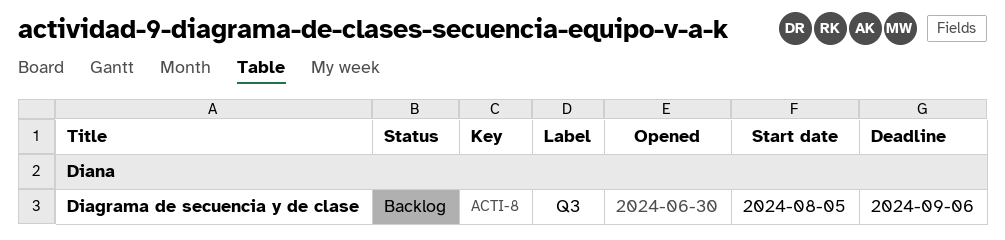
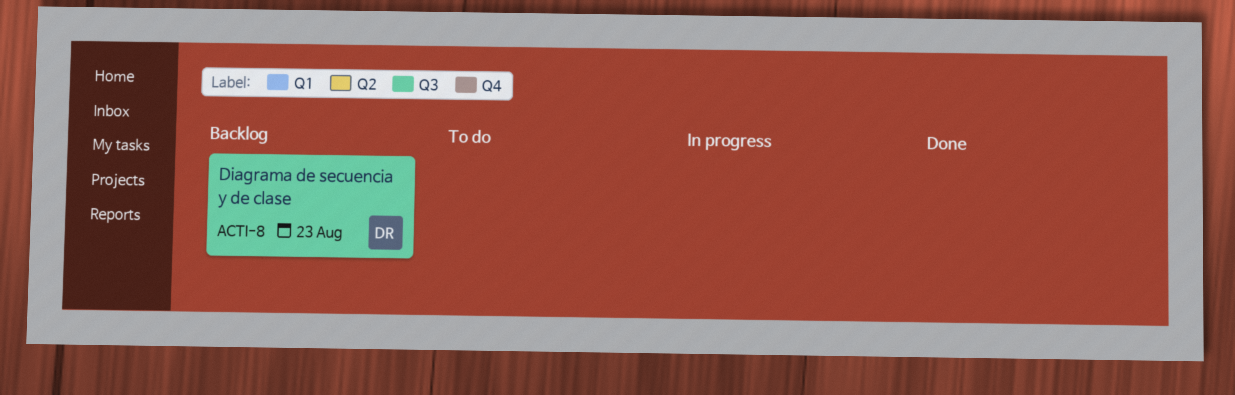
ACTI-8, due: Sep 6 -> Aug 23

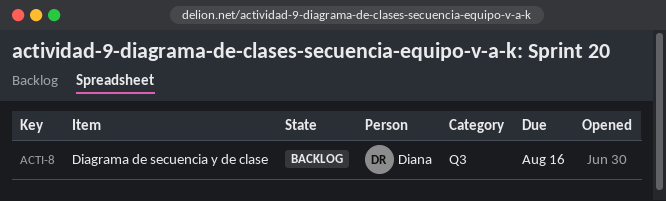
ACTI-8, due: Aug 23 -> Aug 16

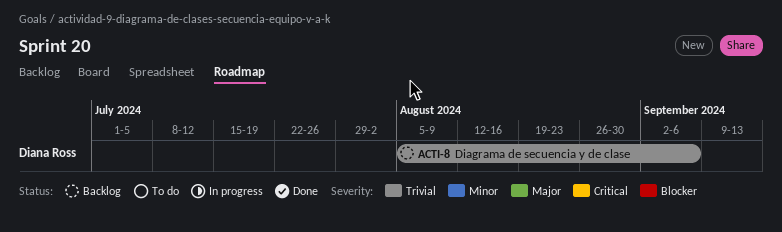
ACTI-8, due: Aug 16 -> Sep 6

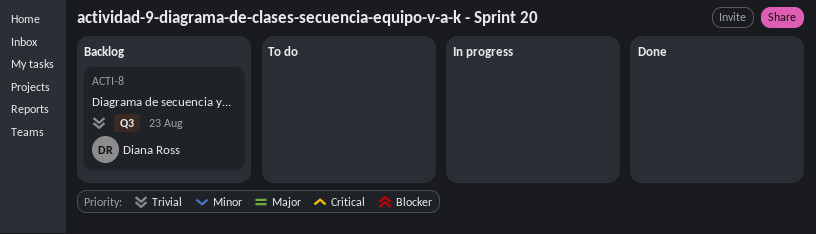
ACTI-8, due: Sep 6 -> Aug 23

